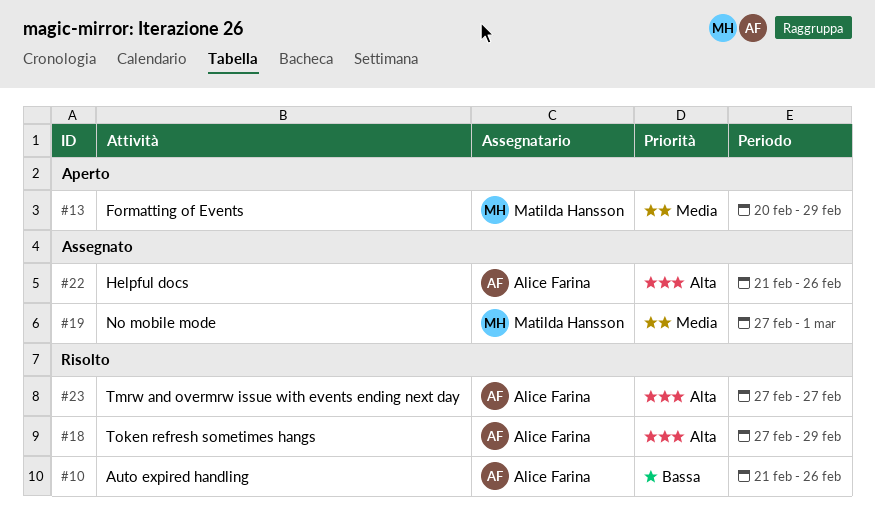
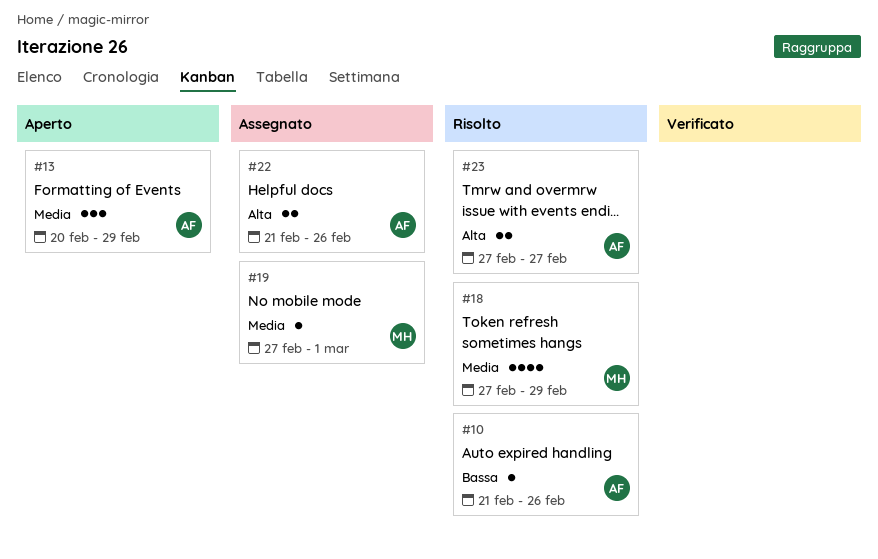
#13, owner: Matilda Hansson -> Alice Farina
#18, owner: Alice Farina -> Matilda Hansson
#18, priority: Alta -> Media

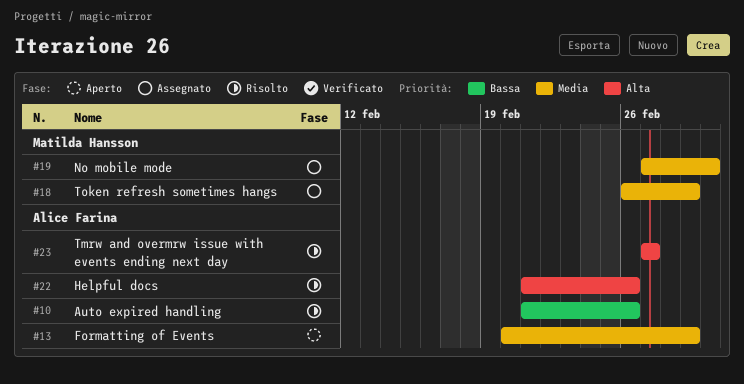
#18, status: Risolto -> Assegnato
#18, start: Feb 27 -> Feb 26
#22, status: Assegnato -> Risolto

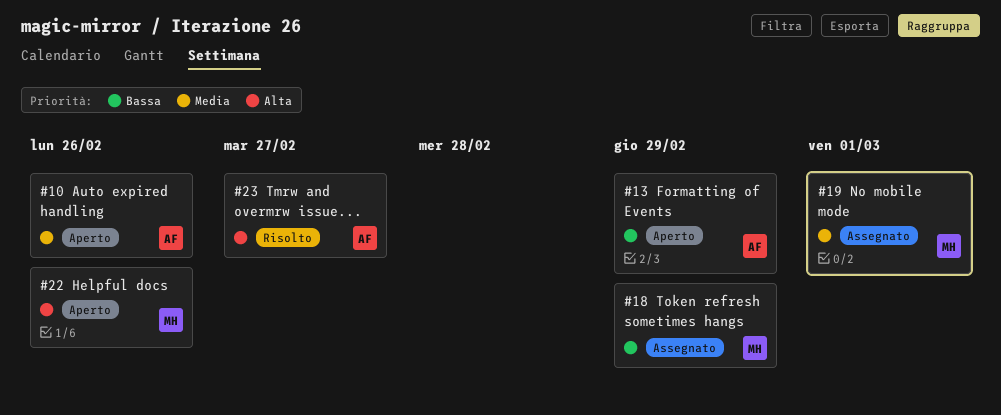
#10, status: Risolto -> Aperto
#10, priority: Bassa -> Media
#13, priority: Media -> Bassa
#18, priority: Media -> Bassa
#22, status: Risolto -> Aperto
#22, owner: Alice Farina -> Matilda Hansson

